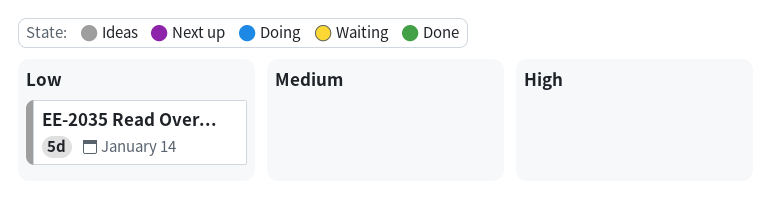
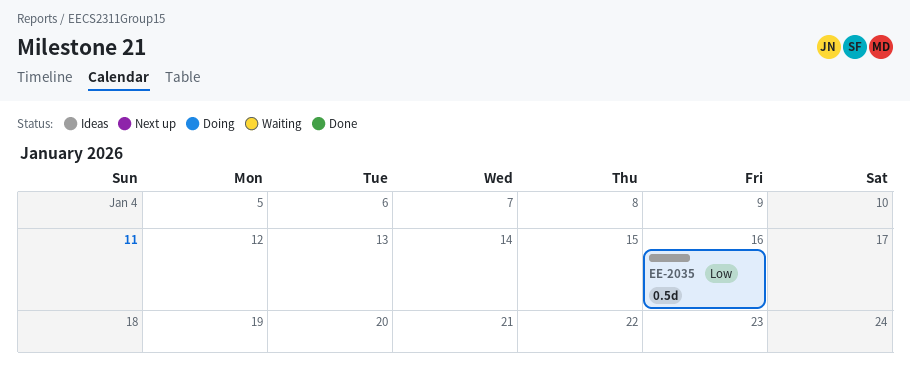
EE-2035, estimate: 5d -> 0.5d
EE-2035, due: Jan 14 -> Jan 16

